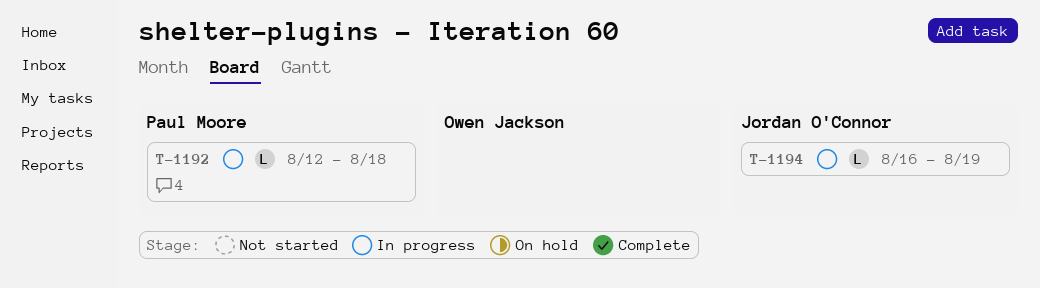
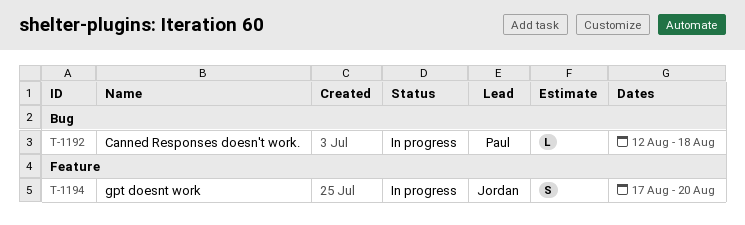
T-1194, estimate: L -> S
T-1194, start: Aug 16 -> Aug 17
T-1194, due: Aug 19 -> Aug 20

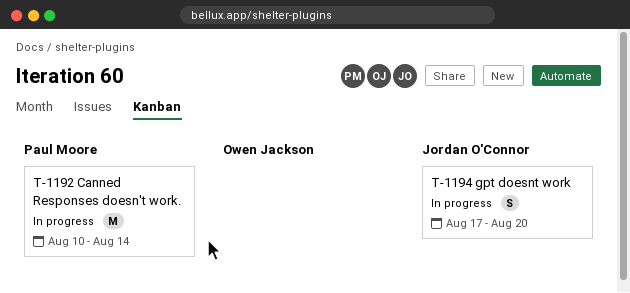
T-1192, estimate: L -> M
T-1192, start: Aug 12 -> Aug 10
T-1192, due: Aug 18 -> Aug 14

